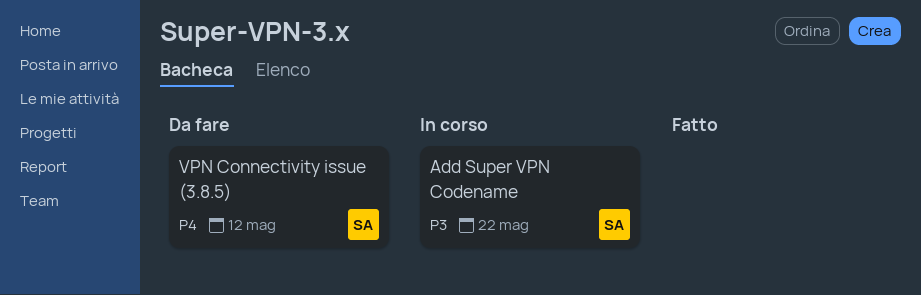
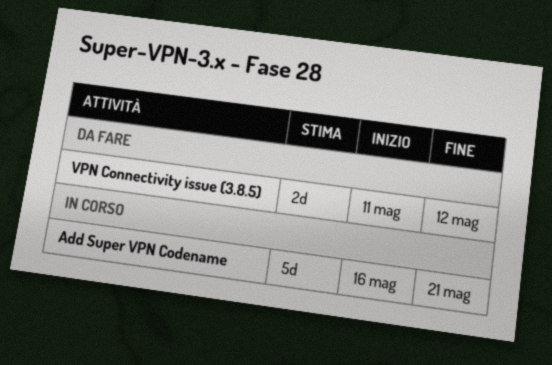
Add Super VPN Codename, due: May 22 -> May 21

